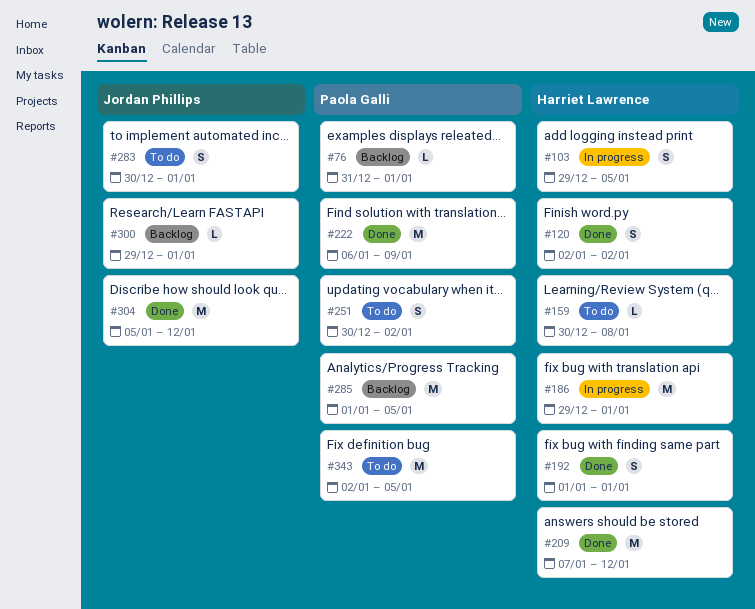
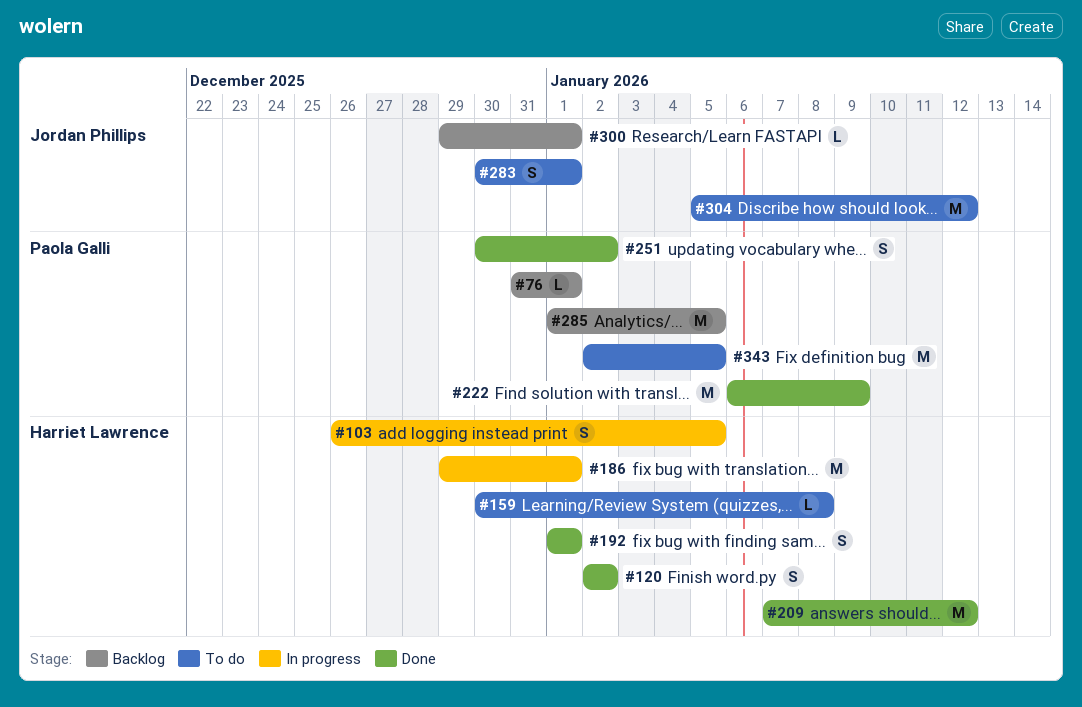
#103, start: Dec 29 -> Dec 26
#251, status: To do -> Done
#304, status: Done -> To do

